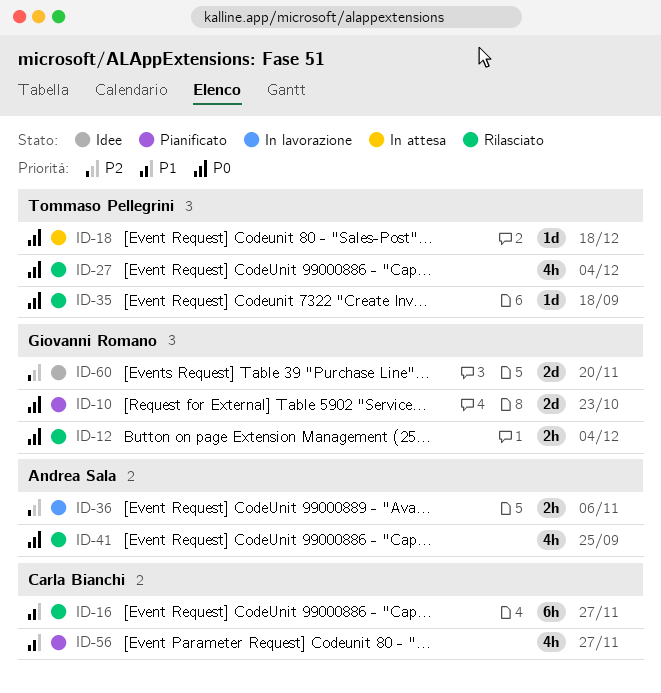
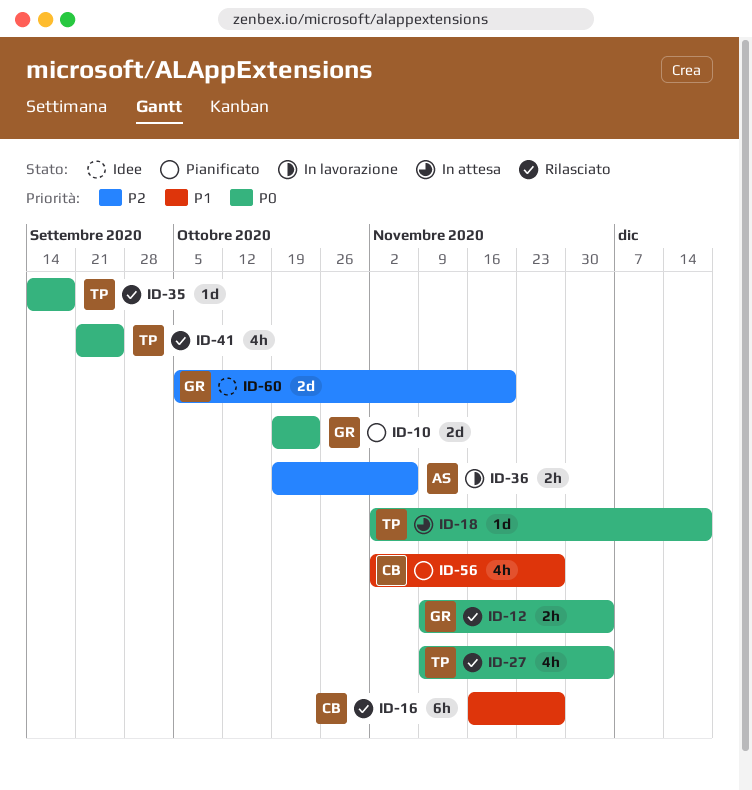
ID-41, owner: Andrea Sala -> Tommaso Pellegrini

